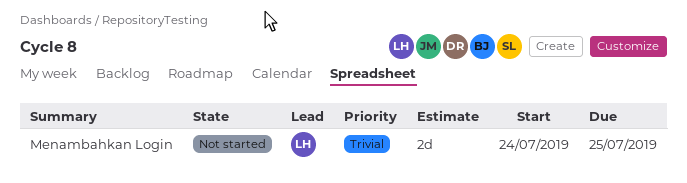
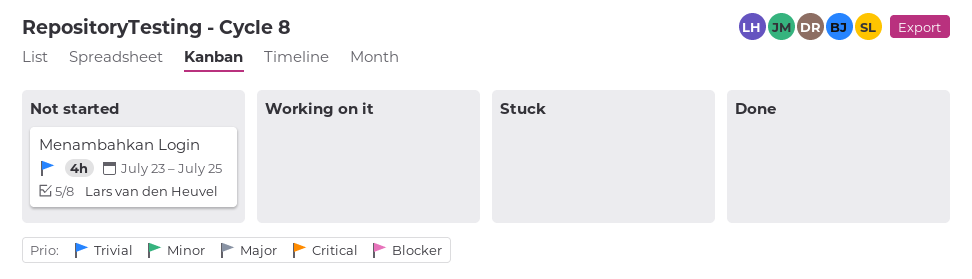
Menambahkan Login, estimate: 2d -> 4h
Menambahkan Login, start: Jul 24 -> Jul 23

